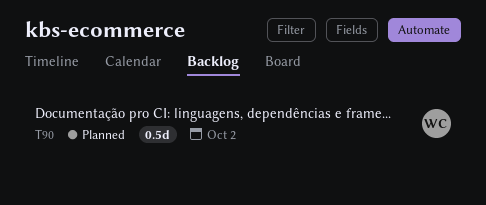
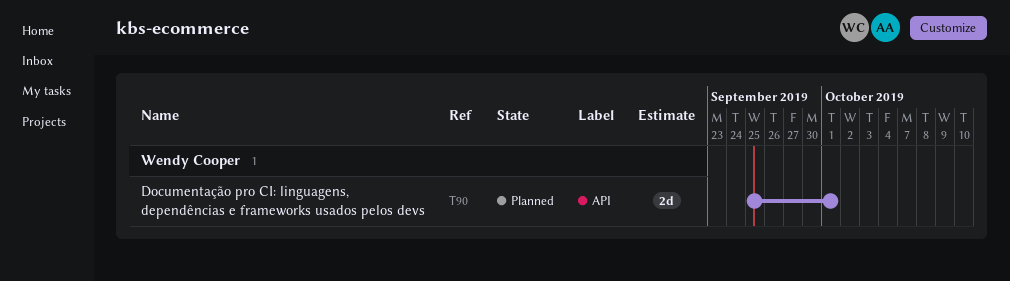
T90, estimate: 0.5d -> 2d
T90, due: Oct 2 -> Oct 1

